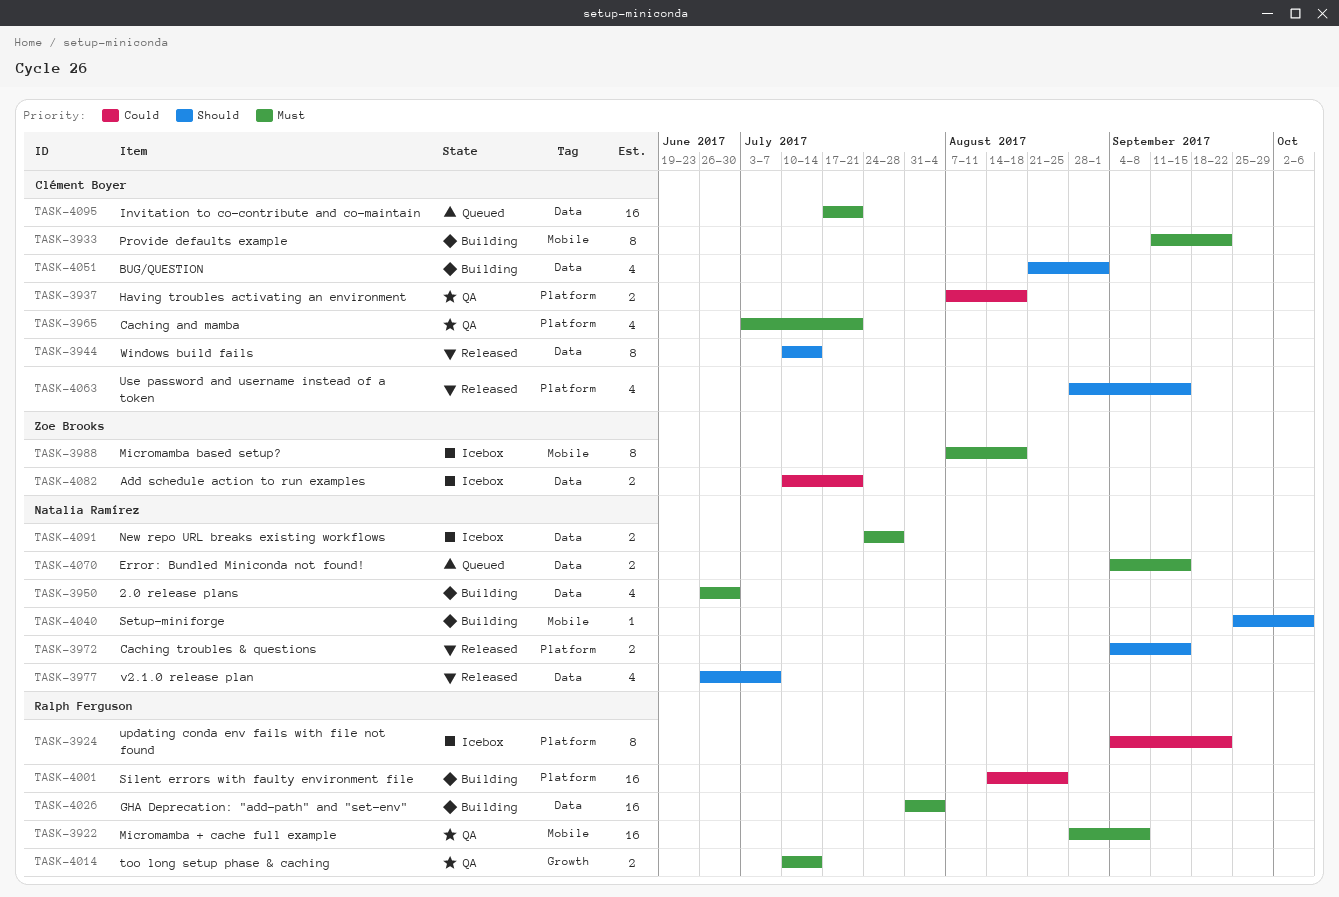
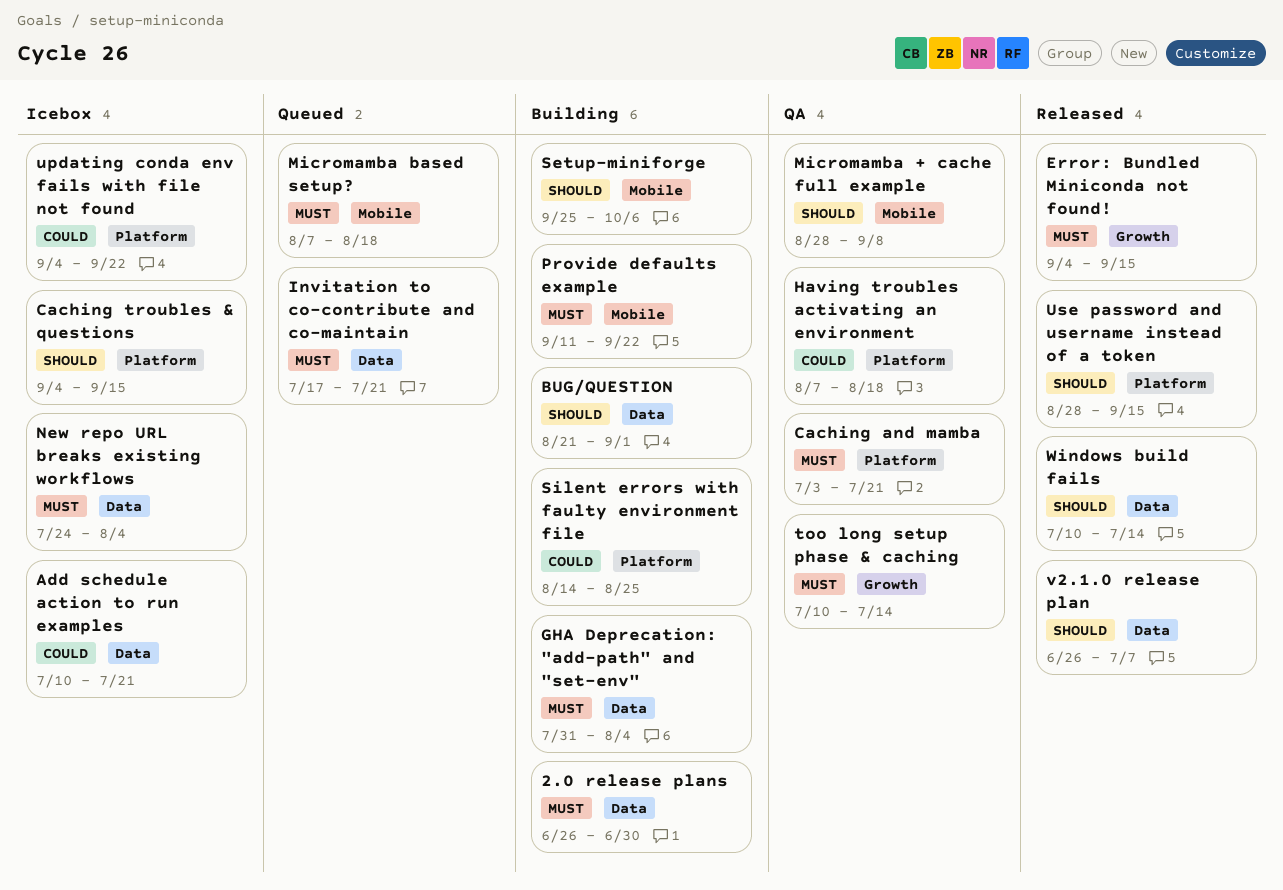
Caching troubles & questions, status: Released -> Icebox
Error: Bundled Miniconda not found!, status: Queued -> Released
Error: Bundled Miniconda not found!, label: Data -> Growth
Micromamba + cache full example, priority: Must -> Should
Micromamba based setup?, status: Icebox -> Queued
New repo URL breaks existing workflows, due: Jul 28 -> Aug 4

